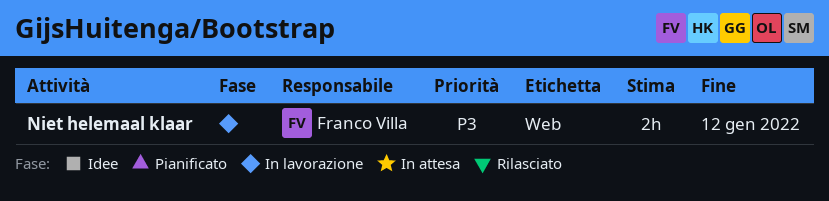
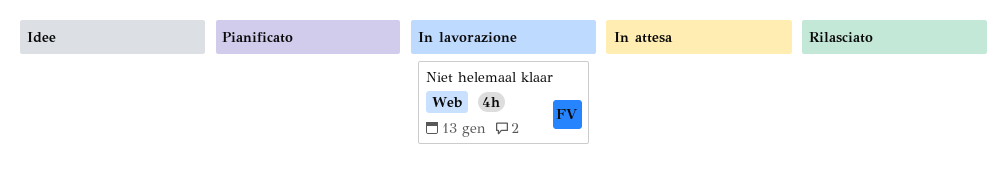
Niet helemaal klaar, estimate: 2h -> 4h
Niet helemaal klaar, due: Jan 12 -> Jan 13

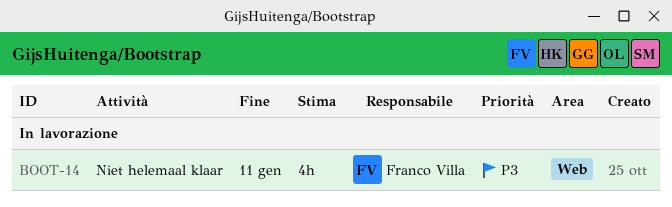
Niet helemaal klaar, due: Jan 13 -> Jan 11

